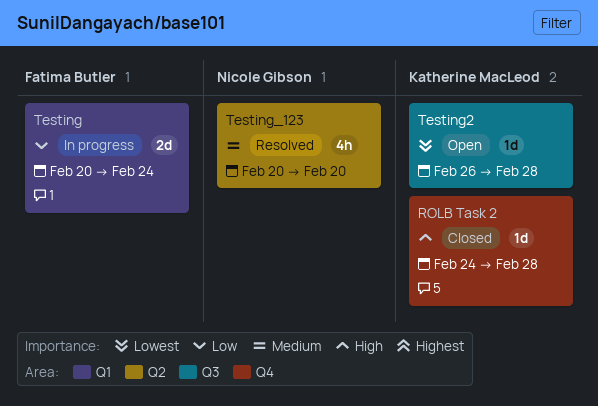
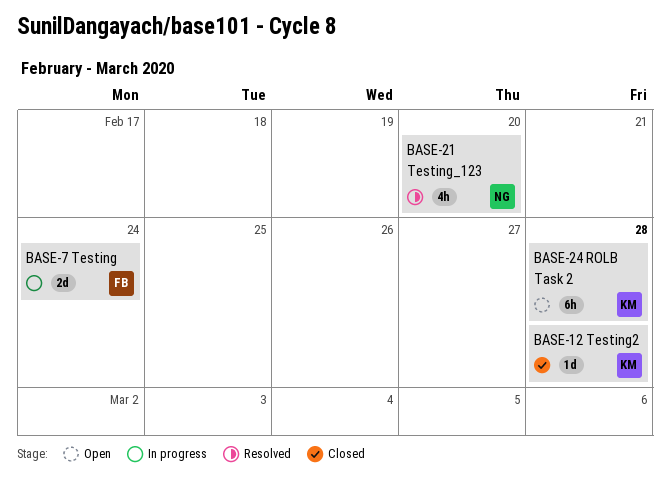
ROLB Task 2, status: Closed -> Open
ROLB Task 2, estimate: 1d -> 6h
Testing2, status: Open -> Closed

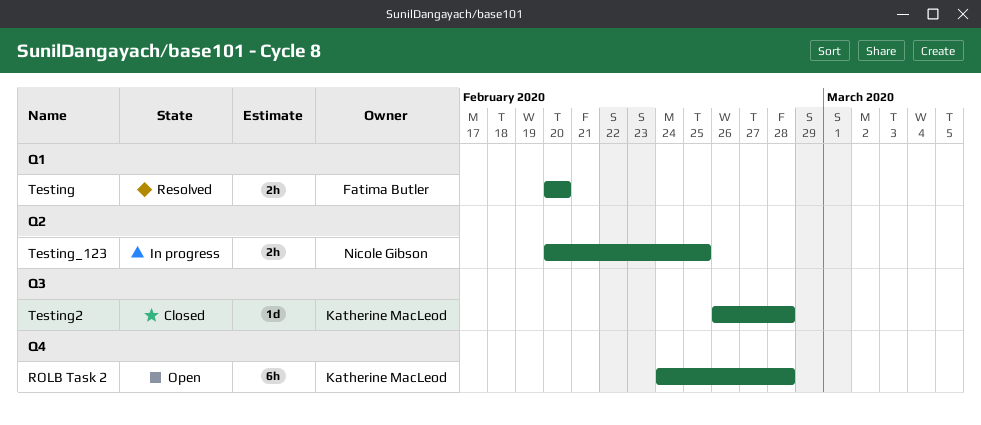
Testing, status: In progress -> Resolved
Testing, estimate: 2d -> 2h
Testing, due: Feb 24 -> Feb 20
Testing_123, status: Resolved -> In progress
Testing_123, estimate: 4h -> 2h
Testing_123, due: Feb 20 -> Feb 25

